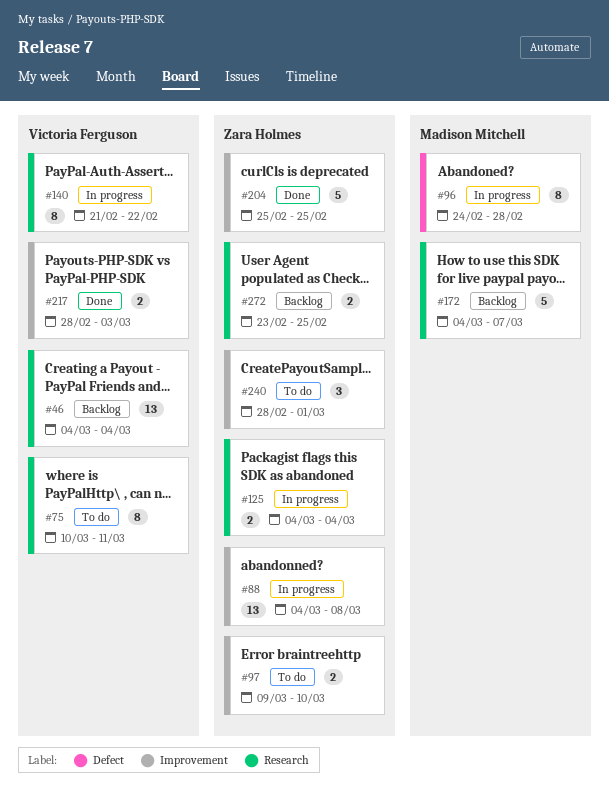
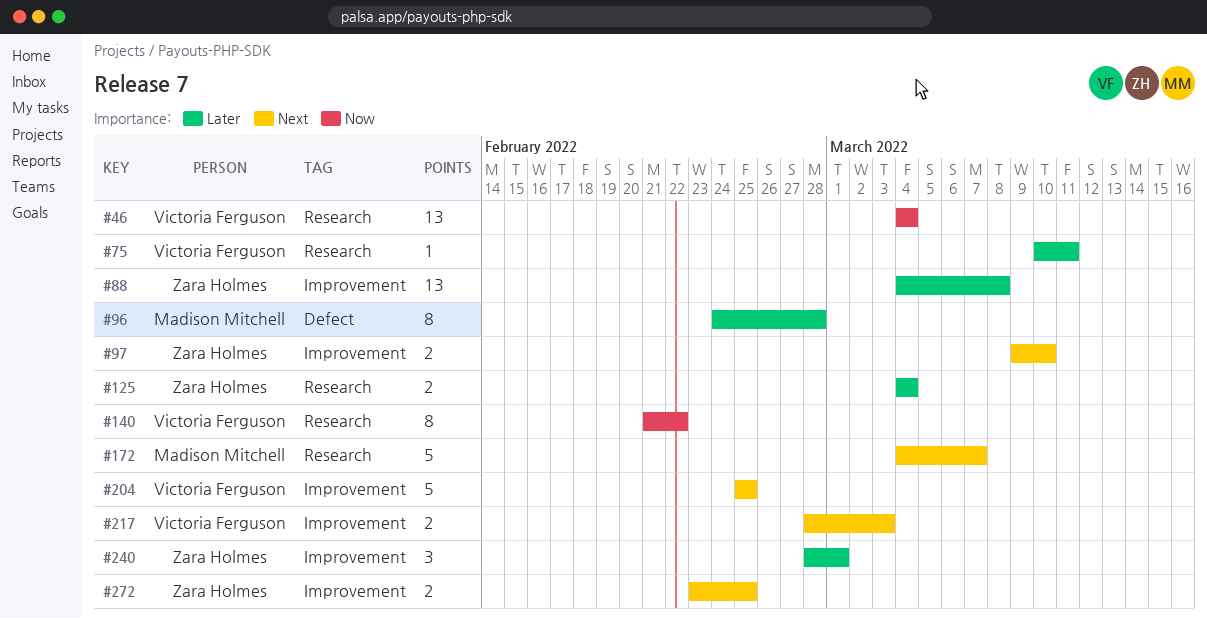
#75, estimate: 8 -> 1
#204, owner: Zara Holmes -> Victoria Ferguson
#272, label: Research -> Improvement

